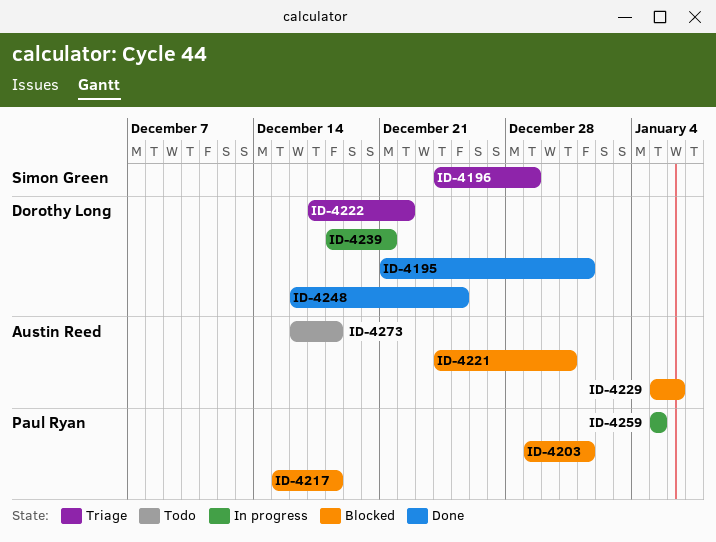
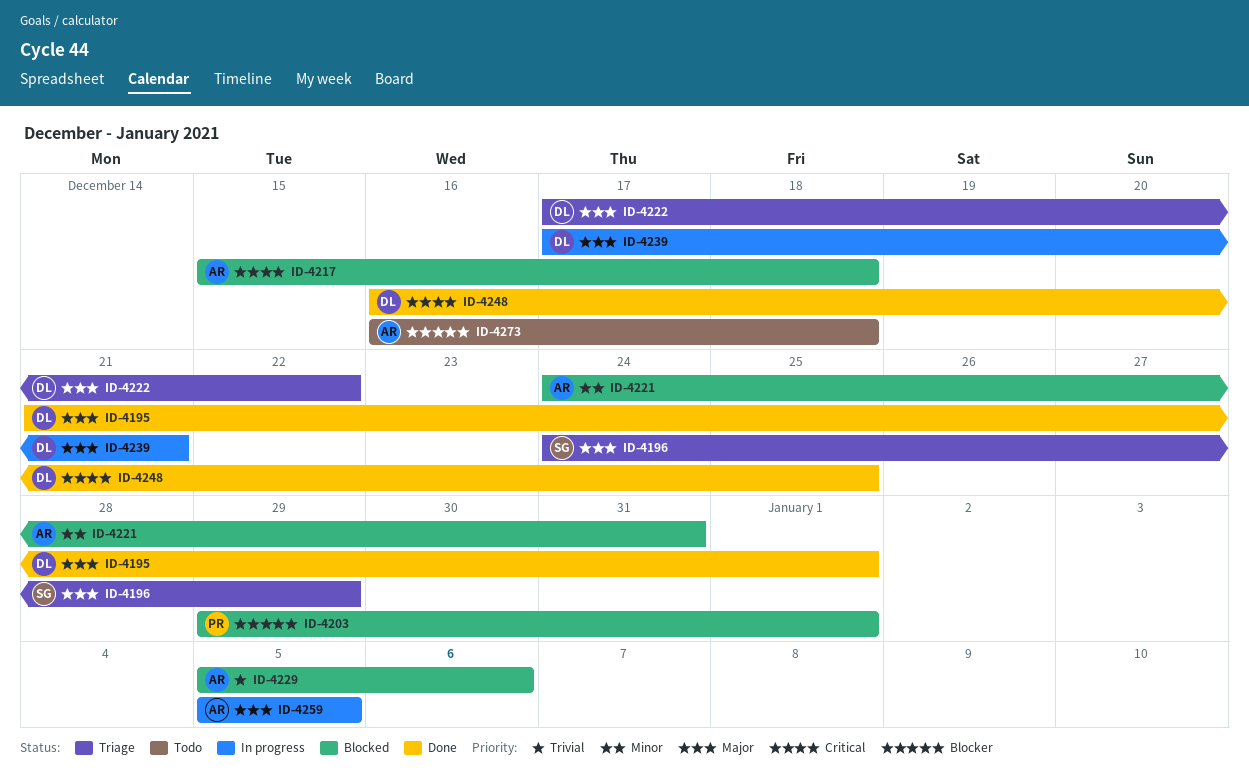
ID-4217, owner: Paul Ryan -> Austin Reed
ID-4239, start: Dec 18 -> Dec 17
ID-4259, owner: Paul Ryan -> Austin Reed

